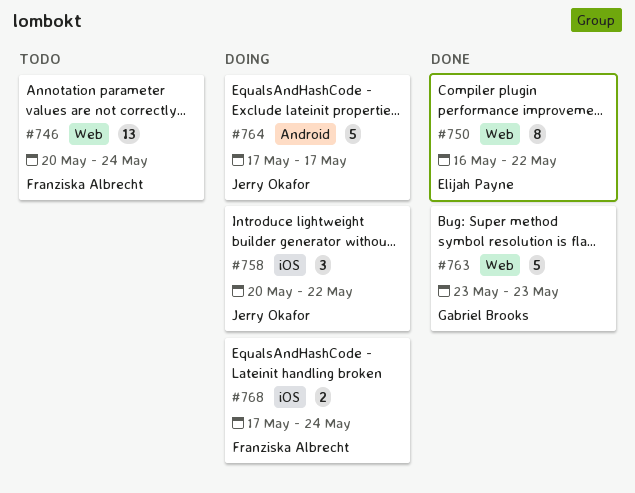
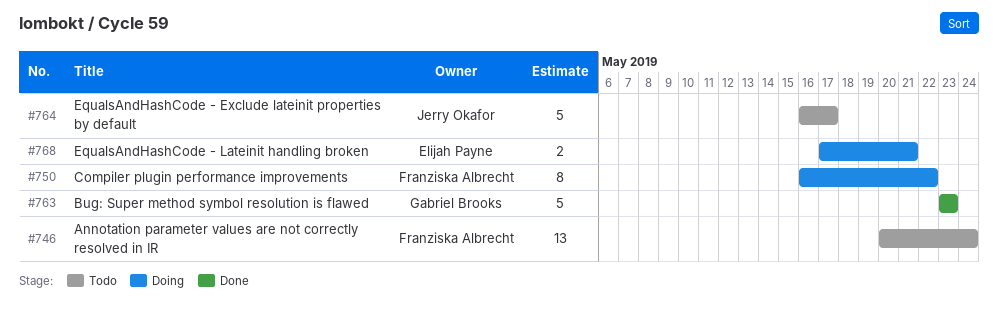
#750, status: Done -> Doing
#750, owner: Elijah Payne -> Franziska Albrecht
#758: present -> none
#764, status: Doing -> Todo
#764, start: May 17 -> May 16
#768, owner: Franziska Albrecht -> Elijah Payne
#768, due: May 24 -> May 21

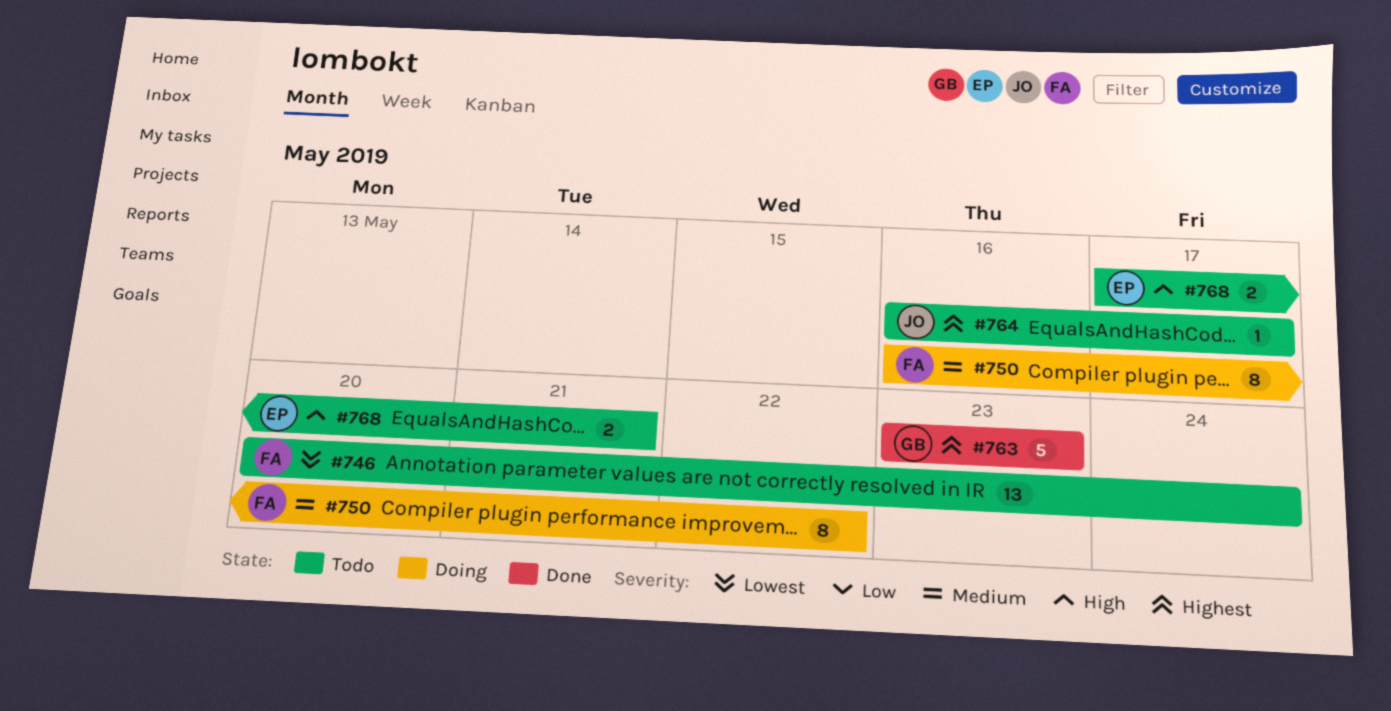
#764, estimate: 5 -> 1
#768, status: Doing -> Todo

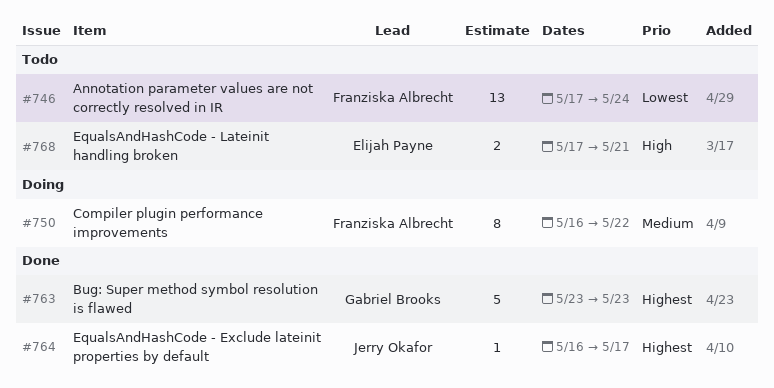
#746, start: May 20 -> May 17
#764, status: Todo -> Done

